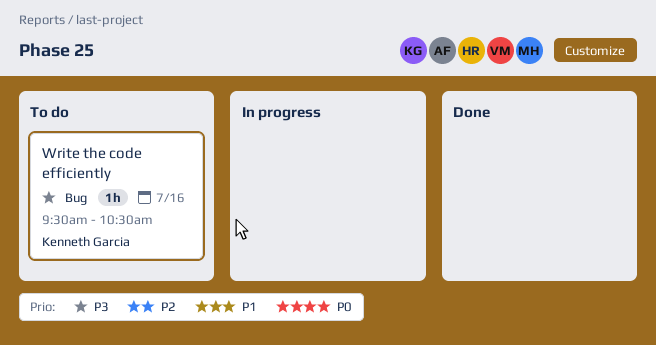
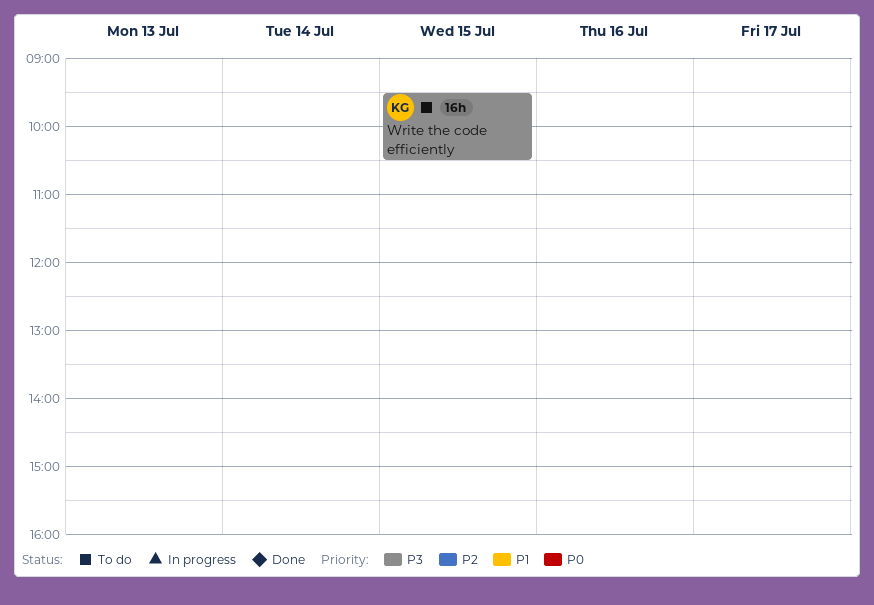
Write the code efficiently, estimate: 1h -> 16h
Write the code efficiently, day: Jul 16 -> Jul 15

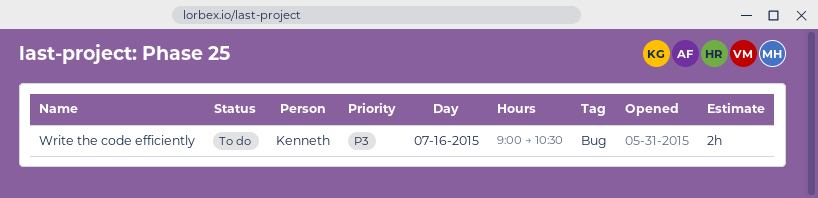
Write the code efficiently, estimate: 16h -> 2h
Write the code efficiently, day: Jul 15 -> Jul 16
Write the code efficiently, begins: 09:30 -> 09:00

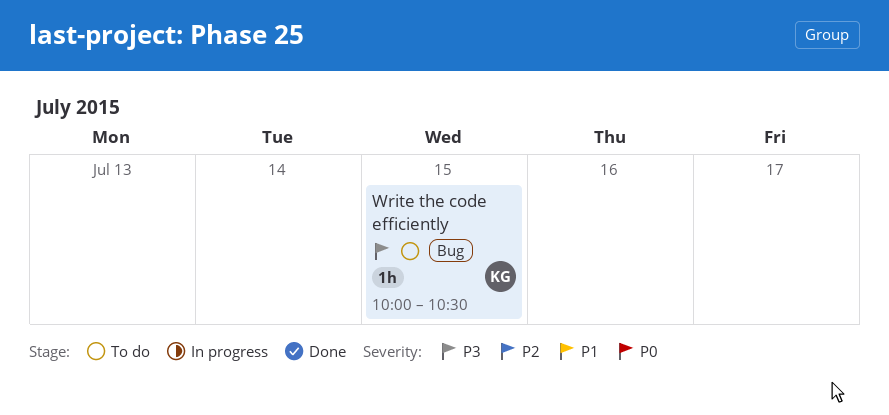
Write the code efficiently, estimate: 2h -> 1h
Write the code efficiently, day: Jul 16 -> Jul 15
Write the code efficiently, begins: 09:00 -> 10:00

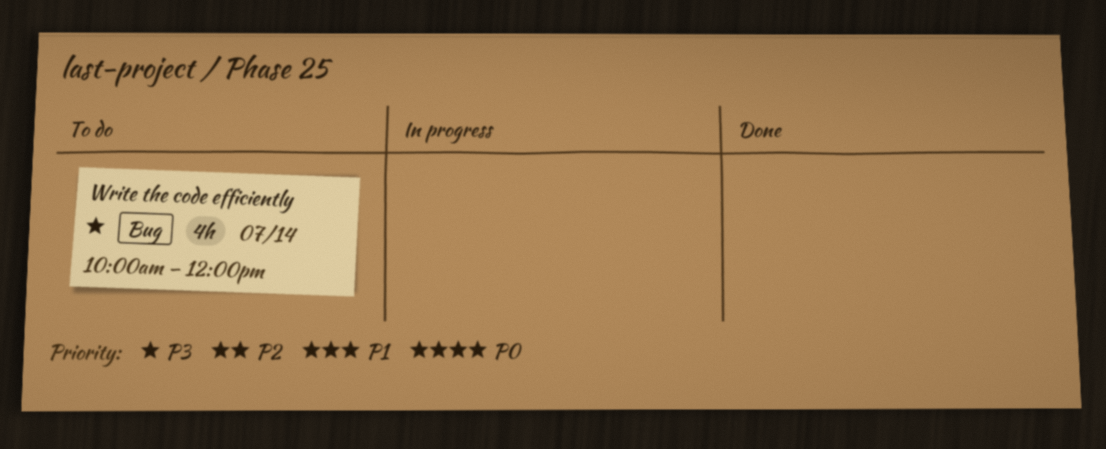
Write the code efficiently, estimate: 1h -> 4h
Write the code efficiently, day: Jul 15 -> Jul 14
Write the code efficiently, ends: 10:30 -> 12:00

